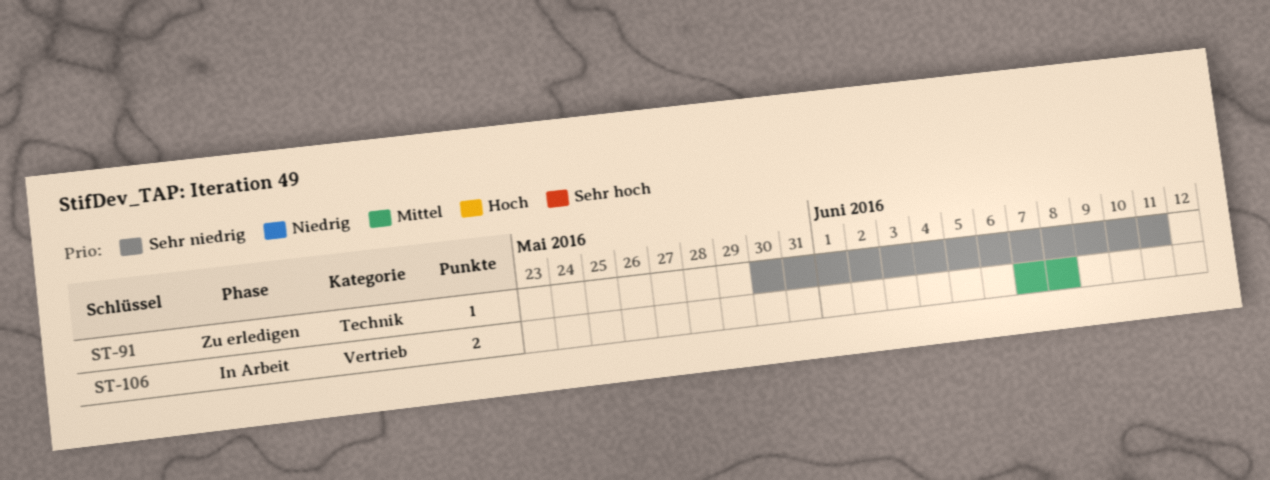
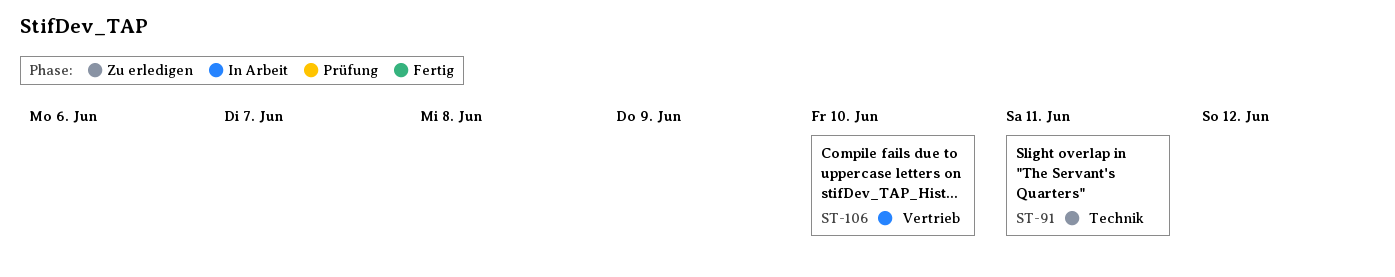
ST-106, due: Jun 8 -> Jun 10

